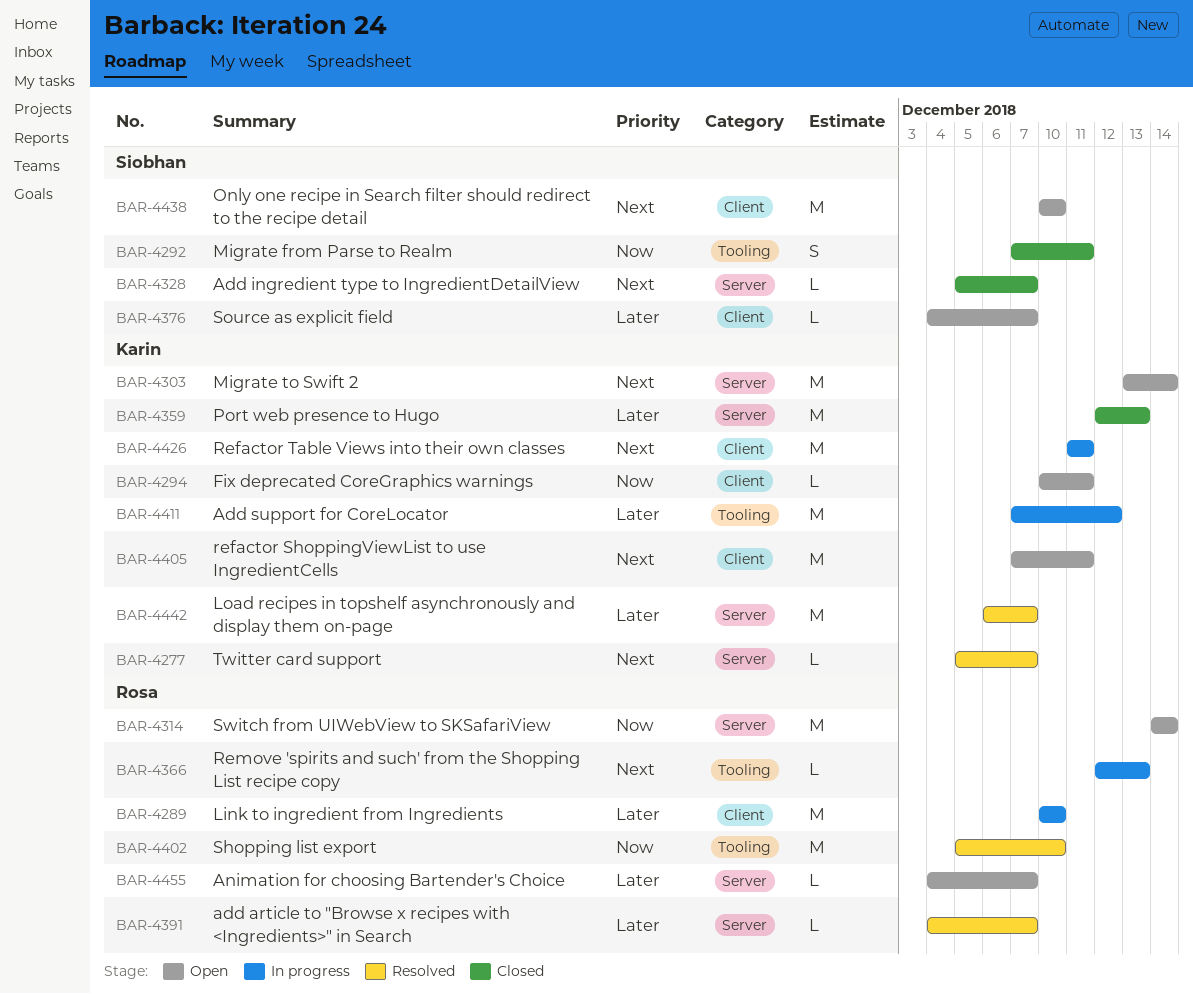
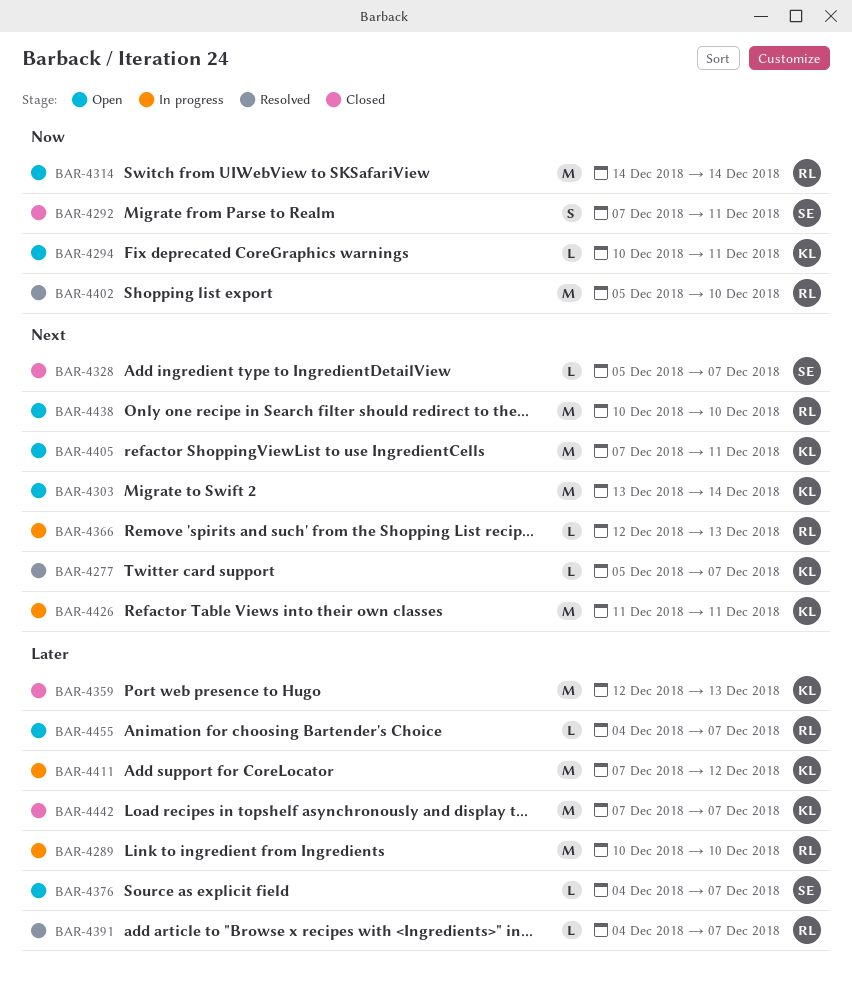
BAR-4438, owner: Siobhan -> Rosa
BAR-4442, status: Resolved -> Closed
BAR-4442, start: Dec 6 -> Dec 7

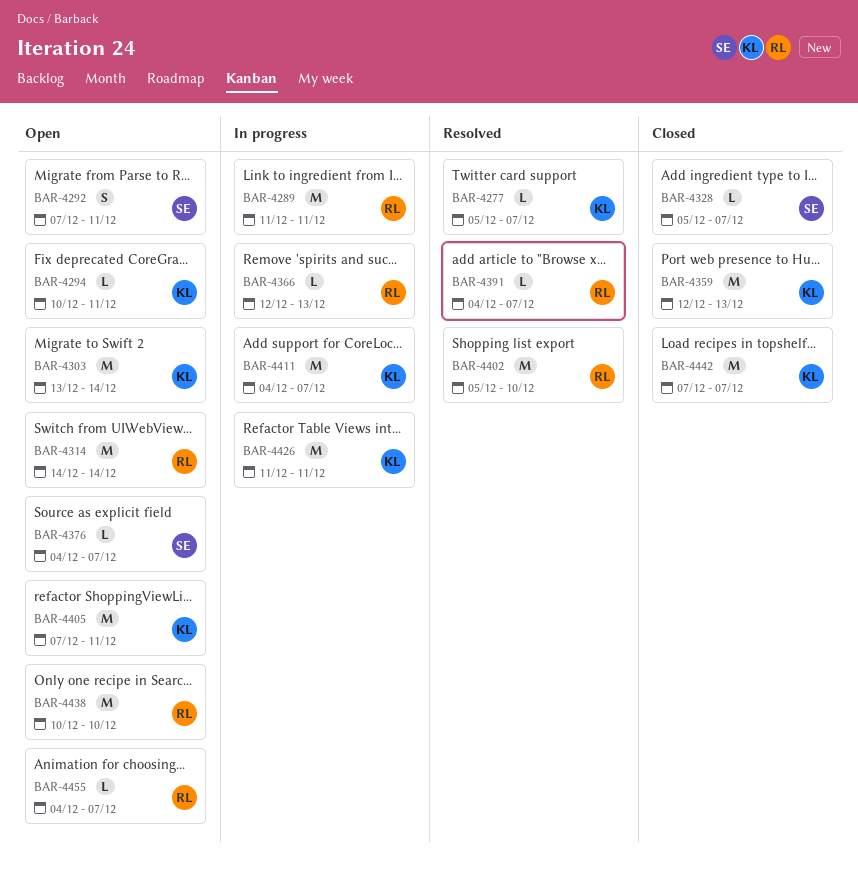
BAR-4289, start: Dec 10 -> Dec 11
BAR-4289, due: Dec 10 -> Dec 11
BAR-4292, status: Closed -> Open
BAR-4411, start: Dec 7 -> Dec 4
BAR-4411, due: Dec 12 -> Dec 7

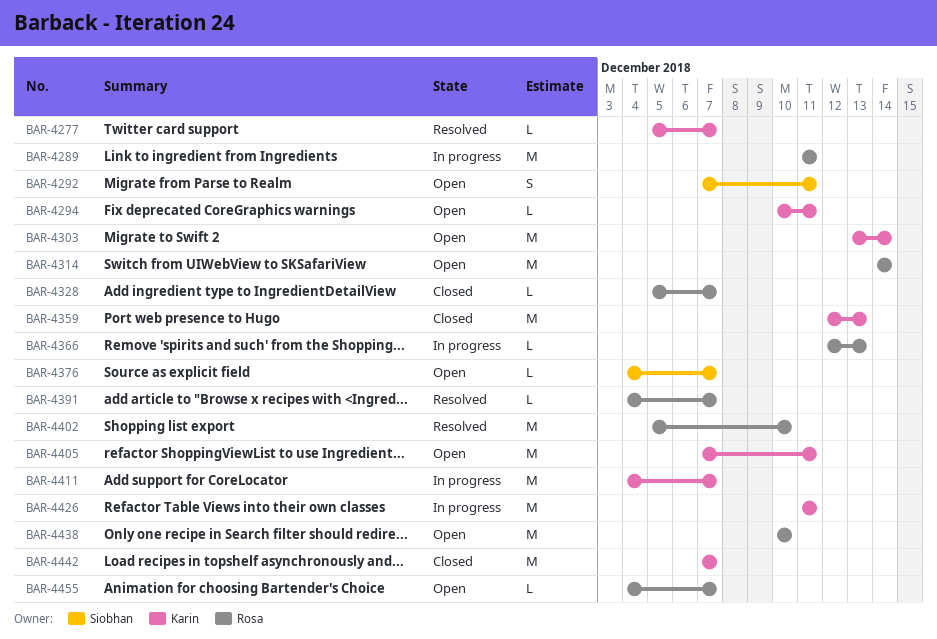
BAR-4328, owner: Siobhan -> Rosa

